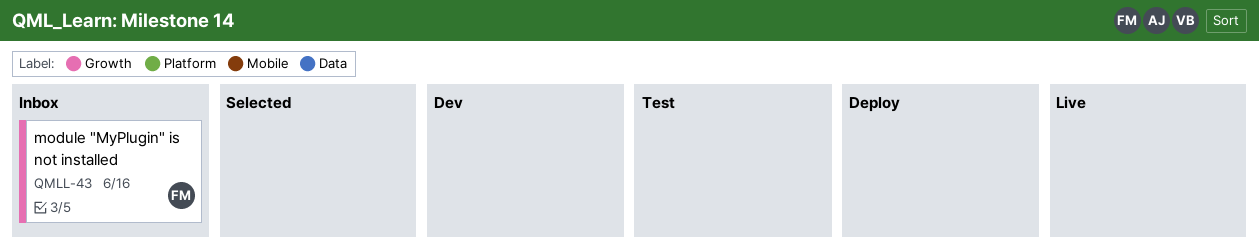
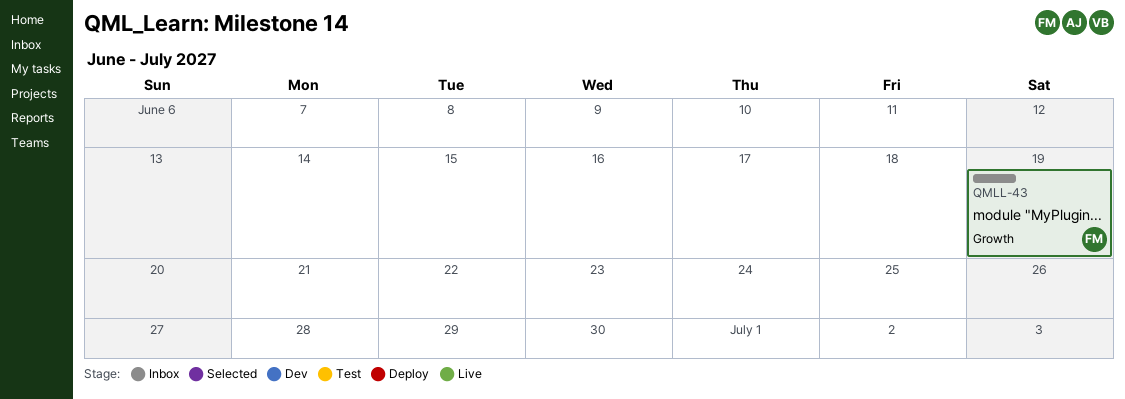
QMLL-43, due: Jun 16 -> Jun 19

